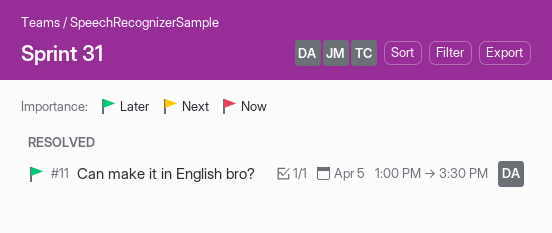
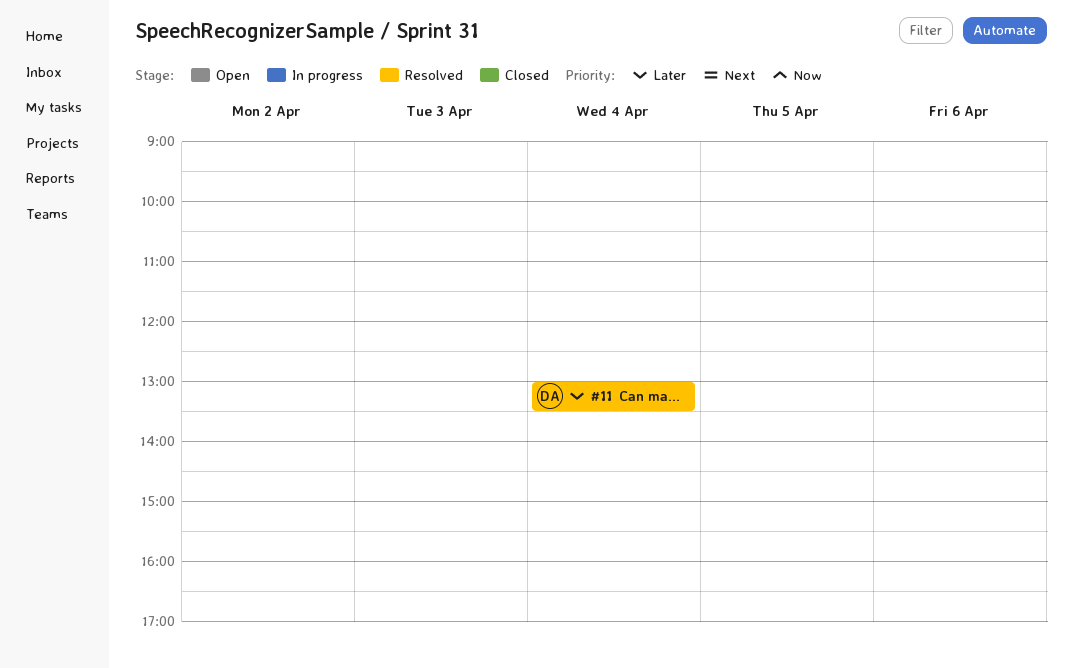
#11, day: Apr 5 -> Apr 4
#11, ends: 15:30 -> 13:30

